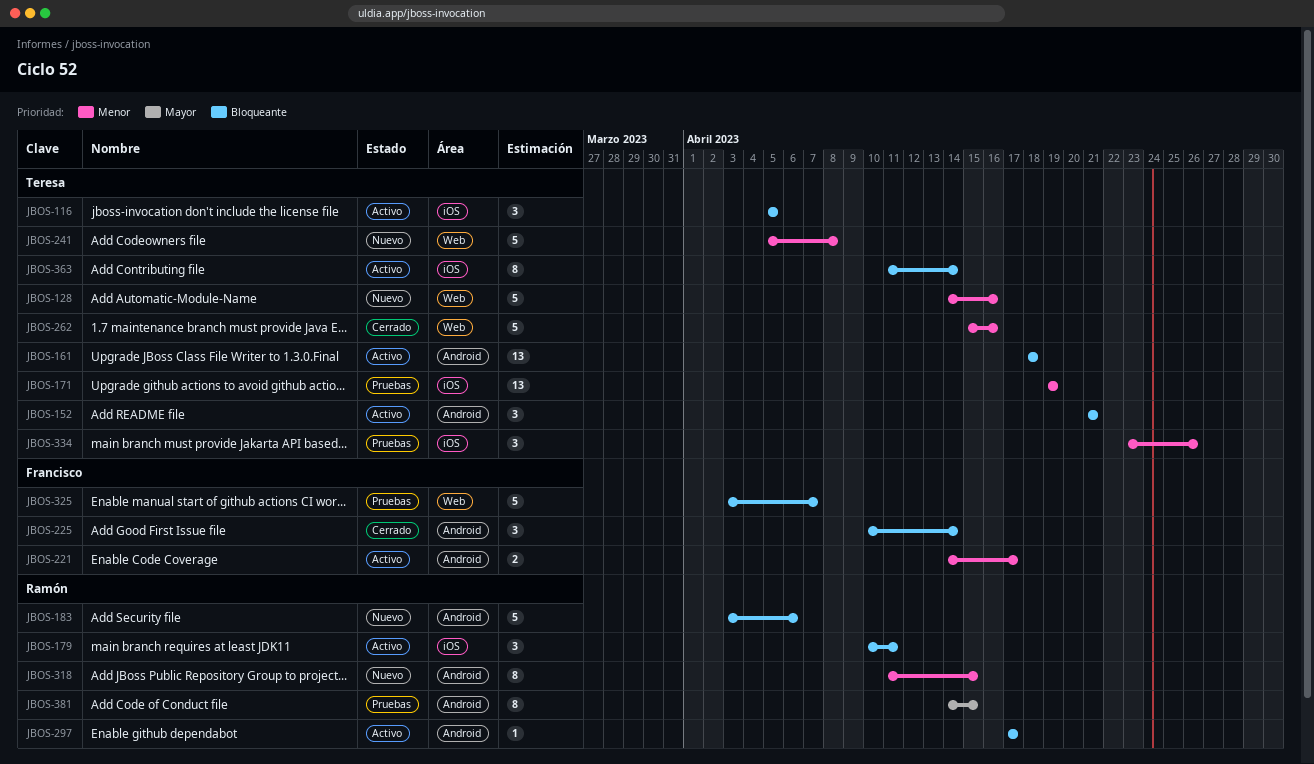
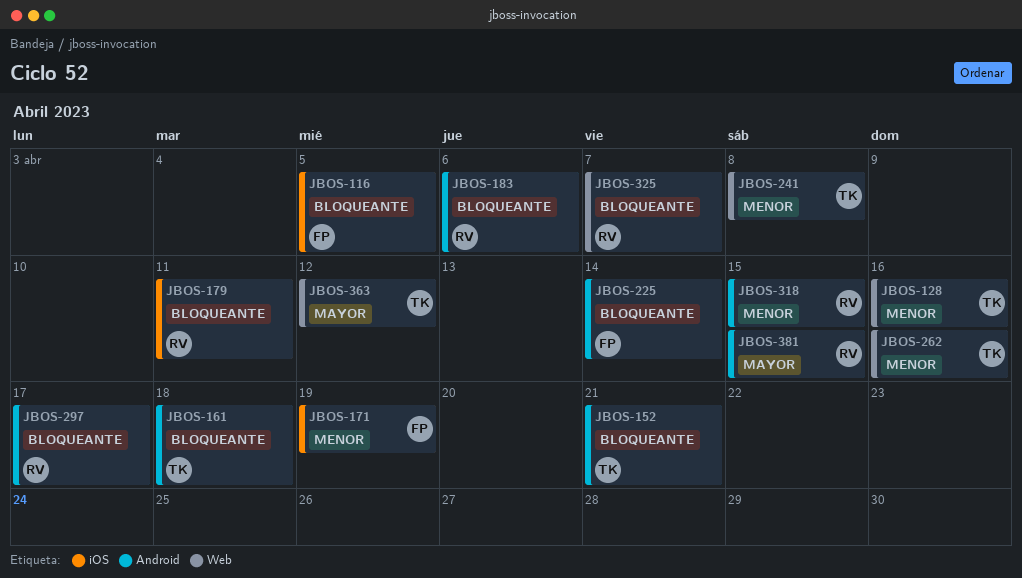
JBOS-116, owner: Teresa -> Francisco
JBOS-171, owner: Teresa -> Francisco
JBOS-221: present -> none
JBOS-325, owner: Francisco -> Ramón
JBOS-334: present -> none
JBOS-363, priority: Bloqueante -> Mayor
JBOS-363, label: iOS -> Web
JBOS-363, due: Apr 14 -> Apr 12

